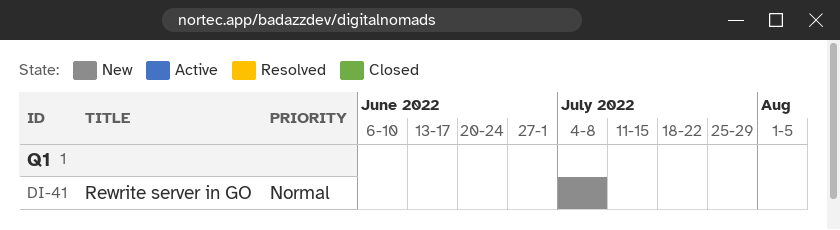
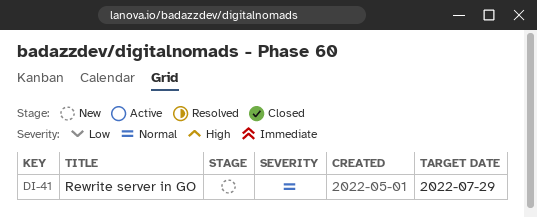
DI-41, due: Jul 8 -> Jul 29

